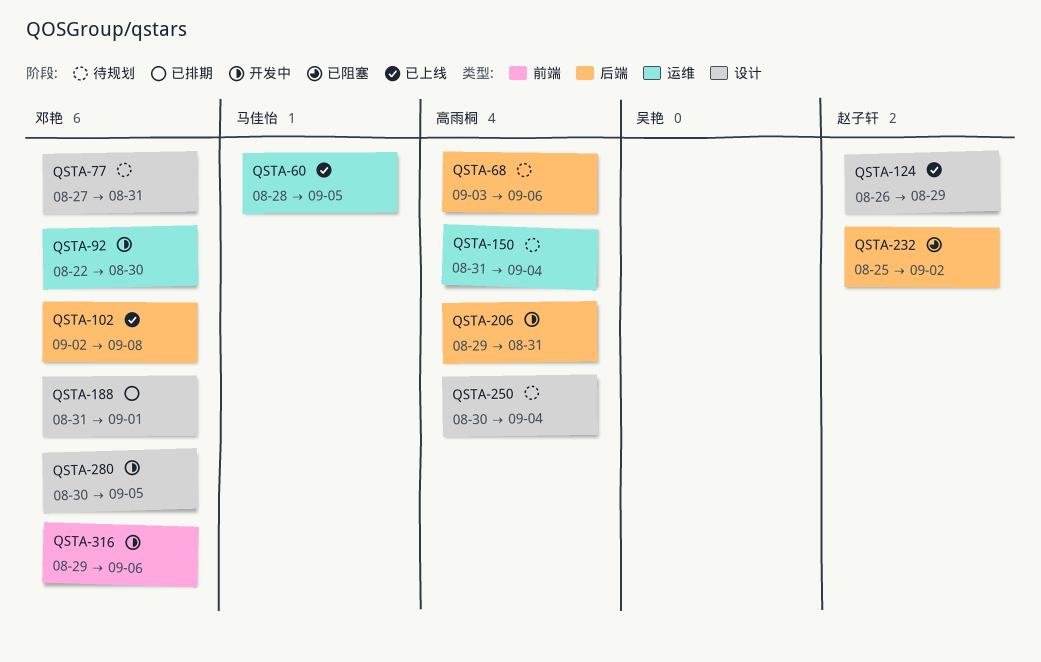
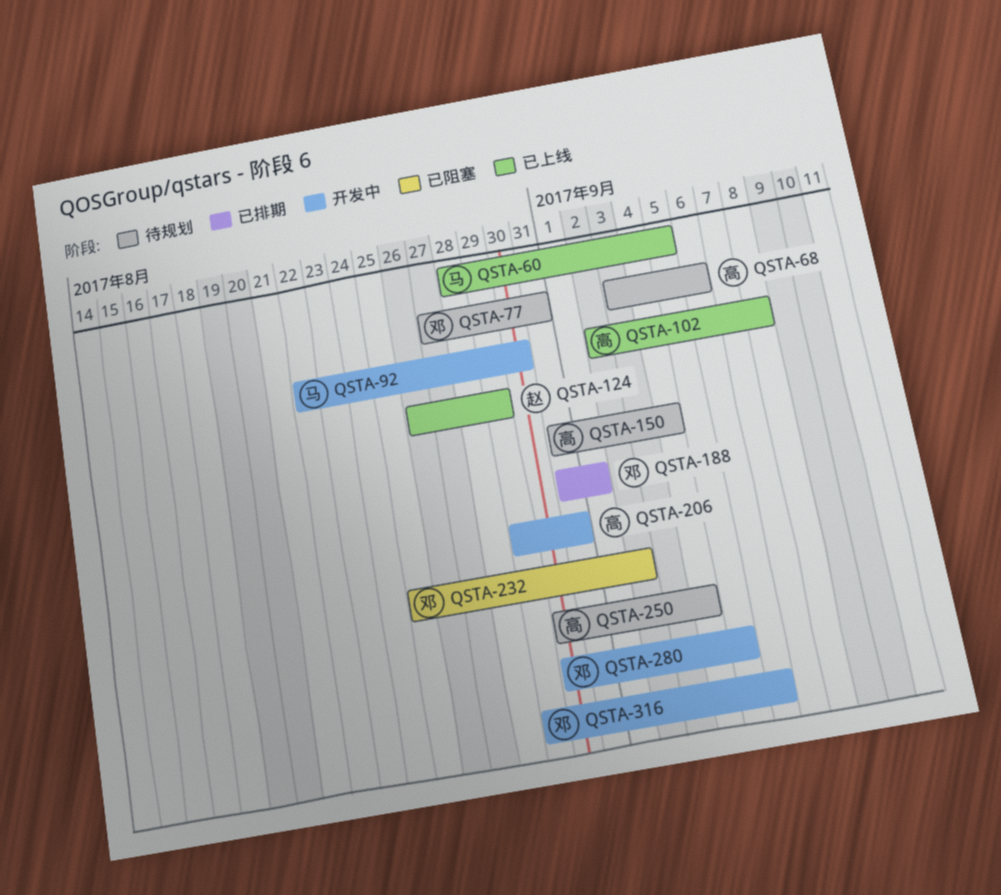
QSTA-92, owner: 邓艳 -> 马佳怡
QSTA-102, owner: 邓艳 -> 高雨桐
QSTA-232, owner: 赵子轩 -> 邓艳

